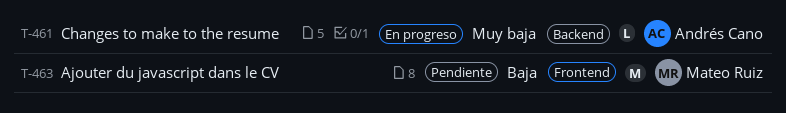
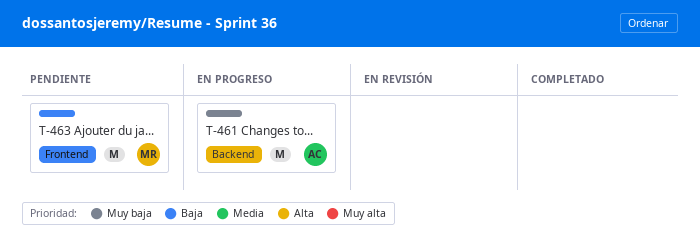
T-461, estimate: L -> M

